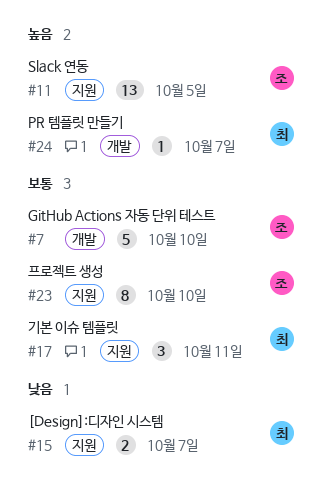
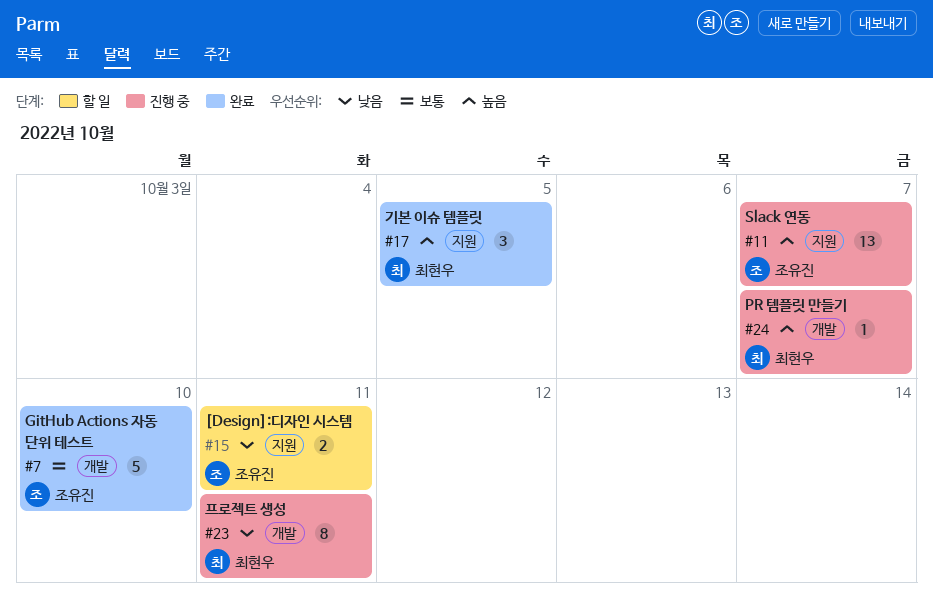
#11, due: Oct 5 -> Oct 7
#15, owner: 최현우 -> 조유진
#15, due: Oct 7 -> Oct 11
#17, priority: 보통 -> 높음
#17, due: Oct 11 -> Oct 5
#23, owner: 조유진 -> 최현우
#23, priority: 보통 -> 낮음
#23, label: 지원 -> 개발
#23, due: Oct 10 -> Oct 11

